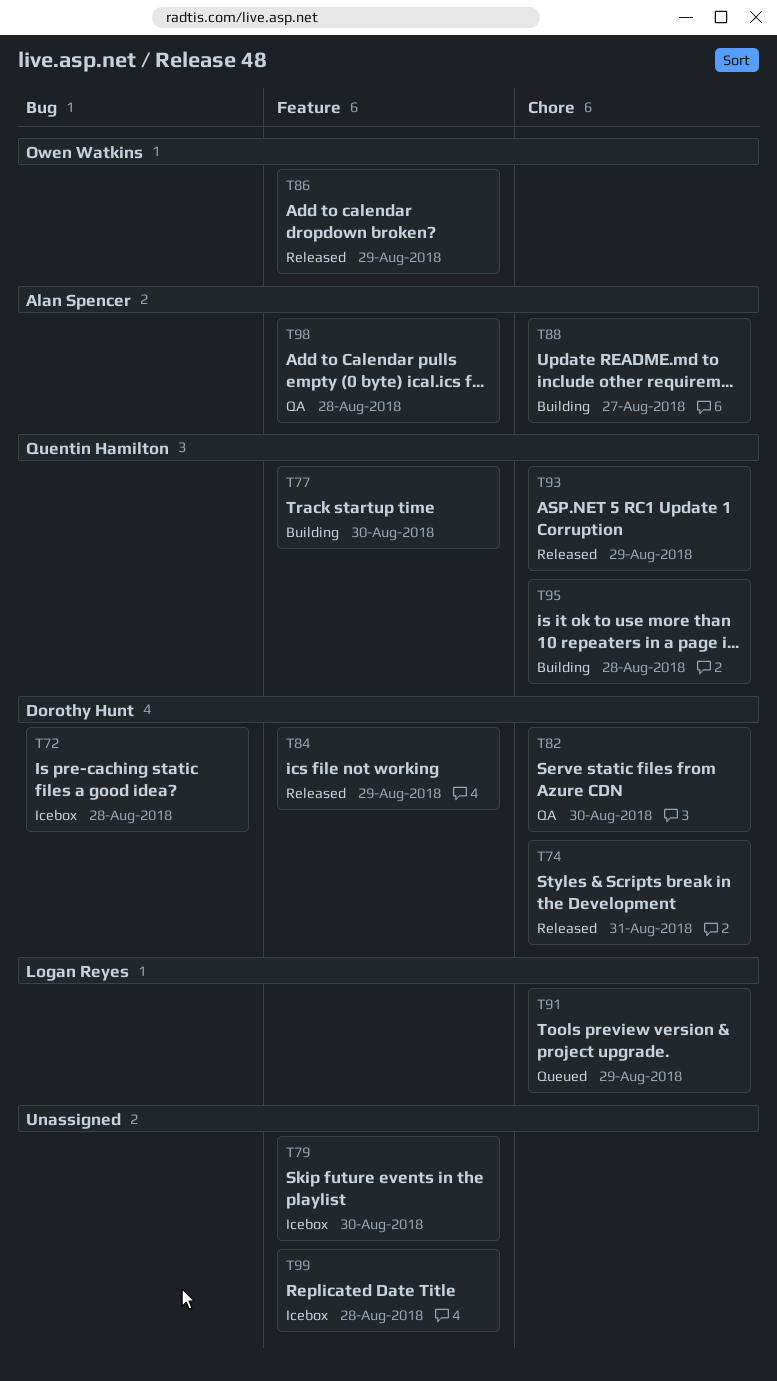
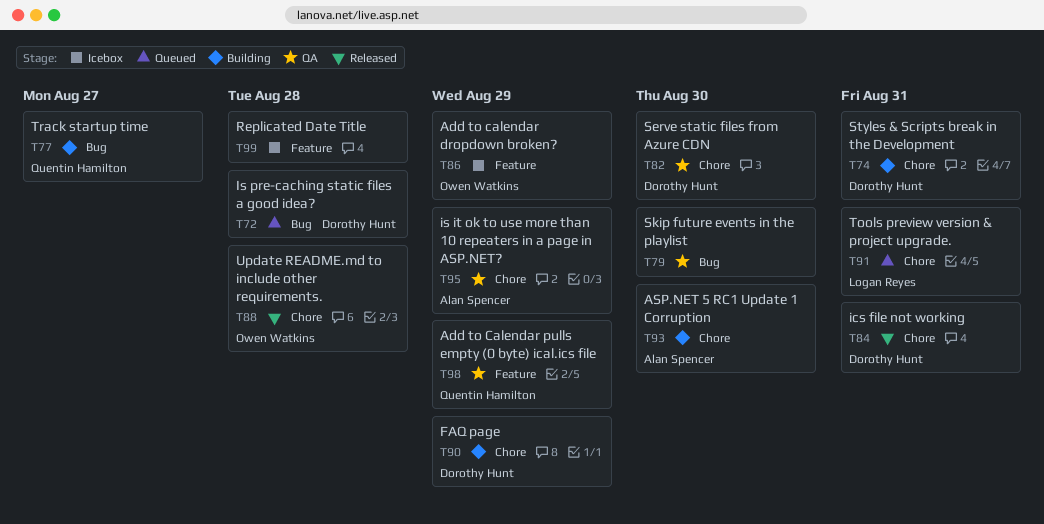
T72, status: Icebox -> Queued
T74, status: Released -> Building
T77, label: Feature -> Bug
T77, due: Aug 30 -> Aug 27
T79, status: Icebox -> QA
T79, label: Feature -> Bug
T84, label: Feature -> Chore
T84, due: Aug 29 -> Aug 31
T86, status: Released -> Icebox
T88, status: Building -> Released
T88, owner: Alan Spencer -> Owen Watkins
T88, due: Aug 27 -> Aug 28
T90: none -> present
T91, due: Aug 29 -> Aug 31
T93, status: Released -> Building
T93, owner: Quentin Hamilton -> Alan Spencer
T93, due: Aug 29 -> Aug 30
T95, status: Building -> QA
T95, owner: Quentin Hamilton -> Alan Spencer
T95, due: Aug 28 -> Aug 29
T98, owner: Alan Spencer -> Quentin Hamilton
T98, due: Aug 28 -> Aug 29

